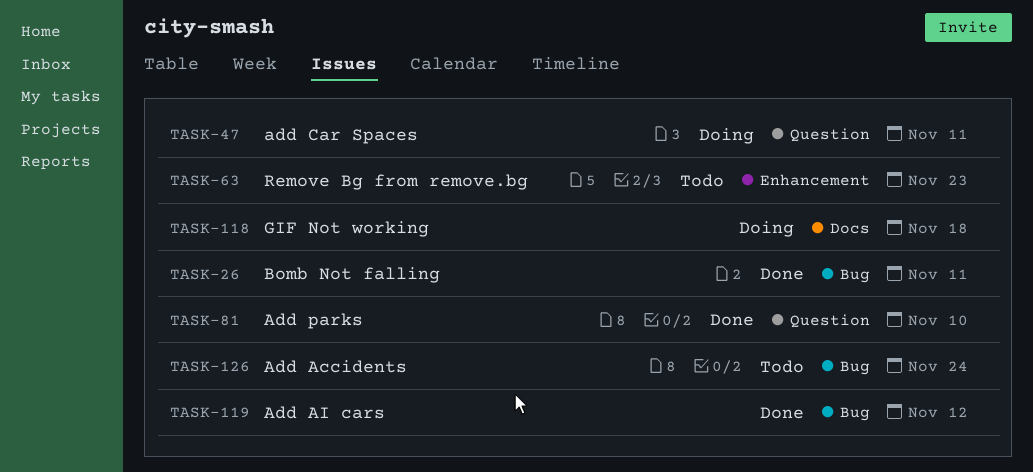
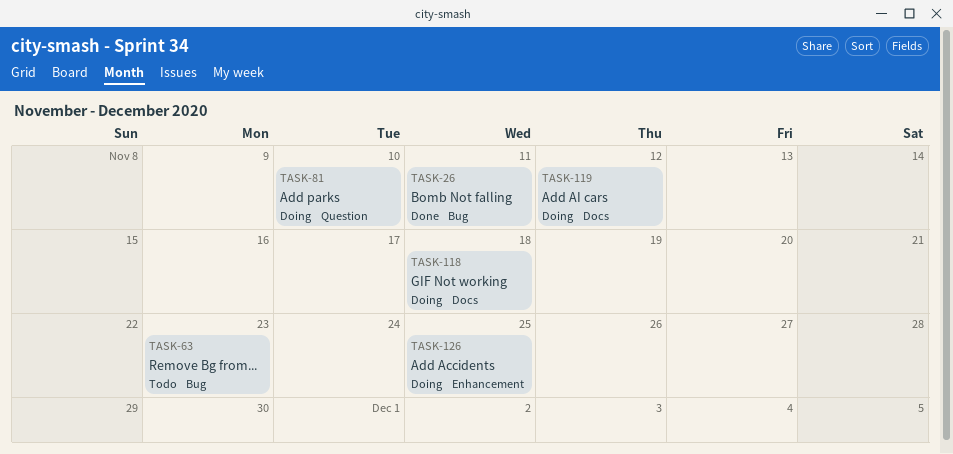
TASK-47: present -> none
TASK-63, label: Enhancement -> Bug
TASK-81, status: Done -> Doing
TASK-119, status: Done -> Doing
TASK-119, label: Bug -> Docs
TASK-126, status: Todo -> Doing
TASK-126, label: Bug -> Enhancement
TASK-126, due: Nov 24 -> Nov 25

